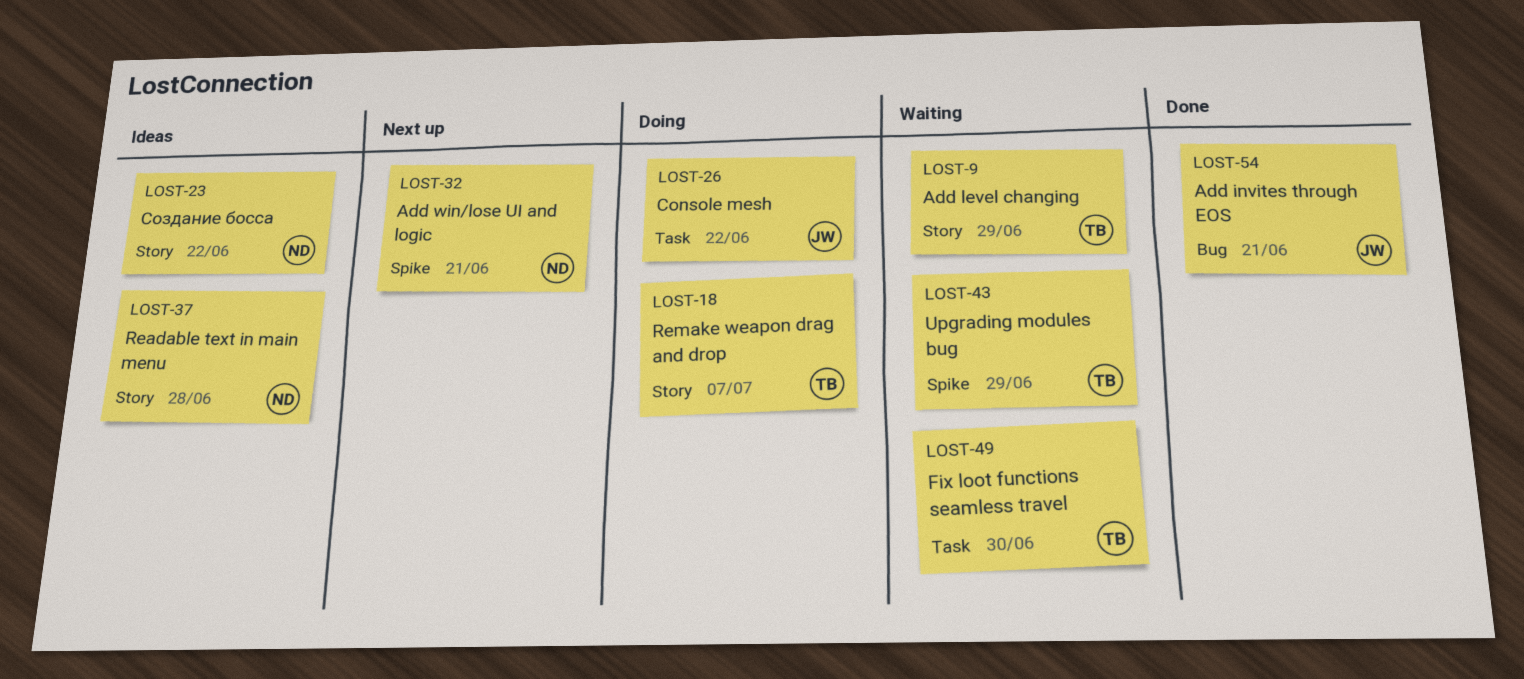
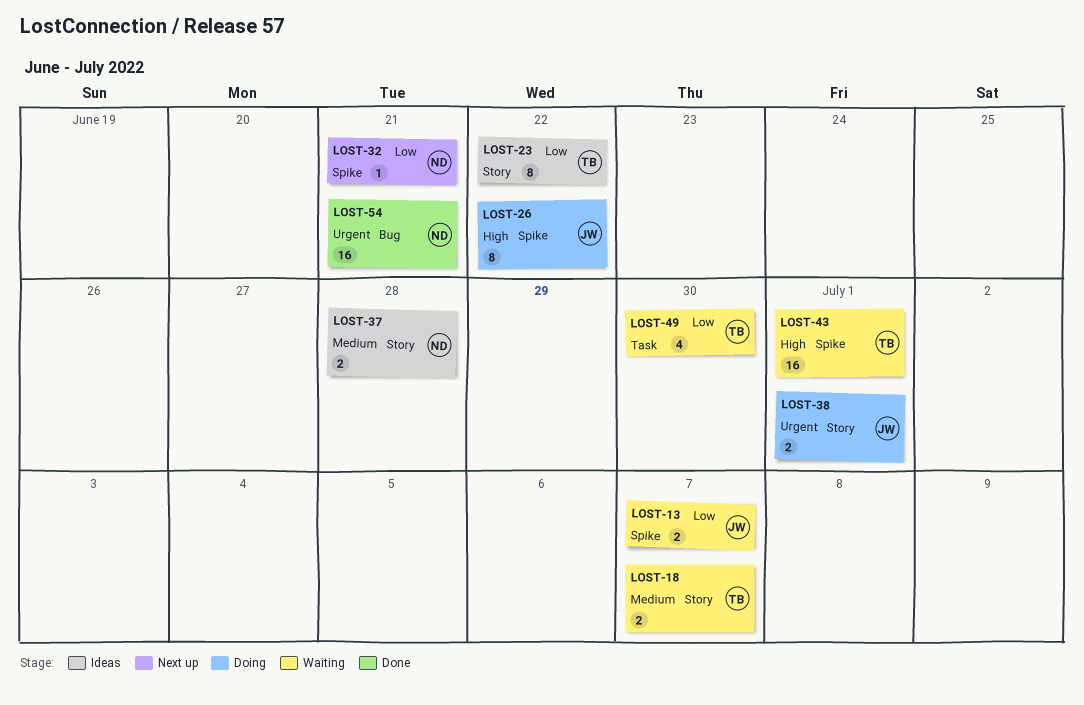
LOST-9: present -> none
LOST-13: none -> present
LOST-18, status: Doing -> Waiting
LOST-23, owner: ND -> TB
LOST-26, label: Task -> Spike
LOST-38: none -> present
LOST-43, due: Jun 29 -> Jul 1
LOST-54, owner: JW -> ND

